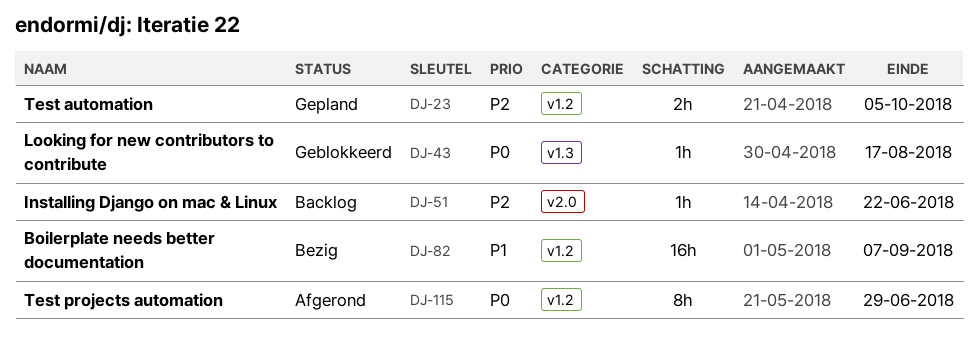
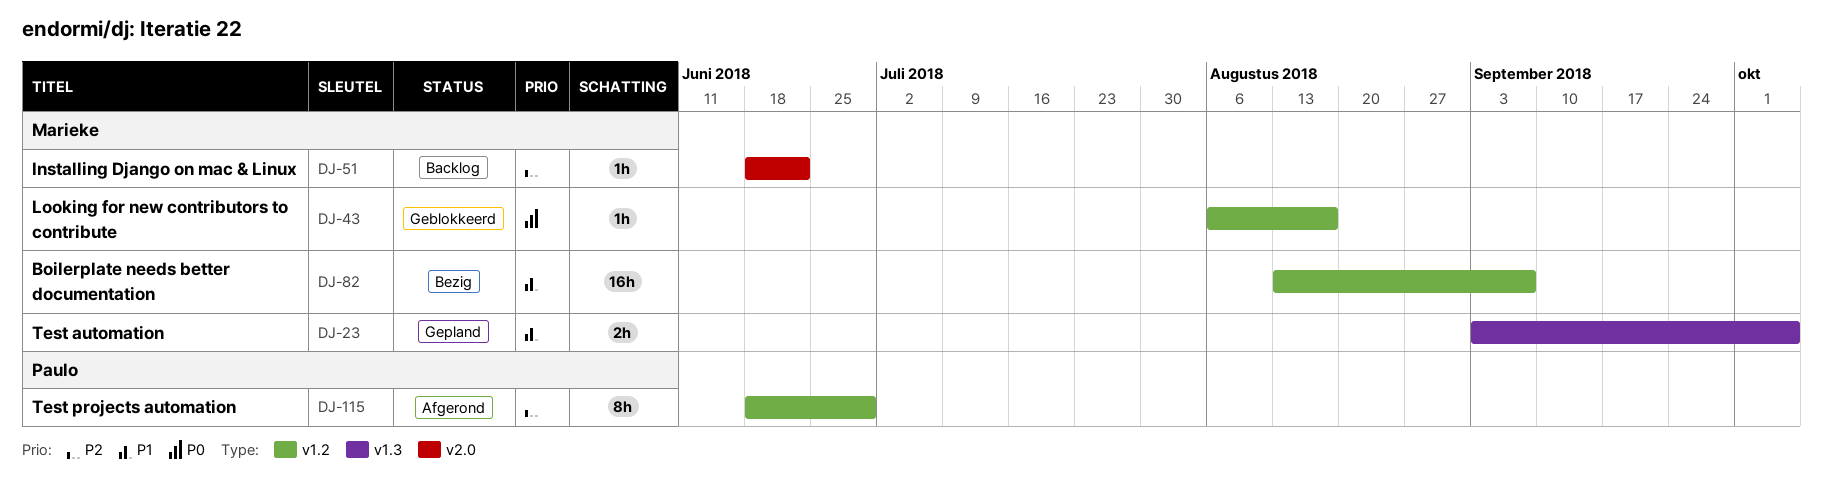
DJ-23, priority: P2 -> P1
DJ-23, label: v1.2 -> v1.3
DJ-43, label: v1.3 -> v1.2
DJ-115, priority: P0 -> P2

